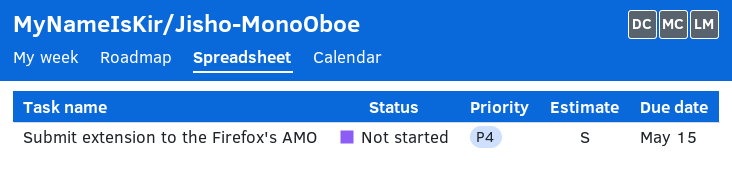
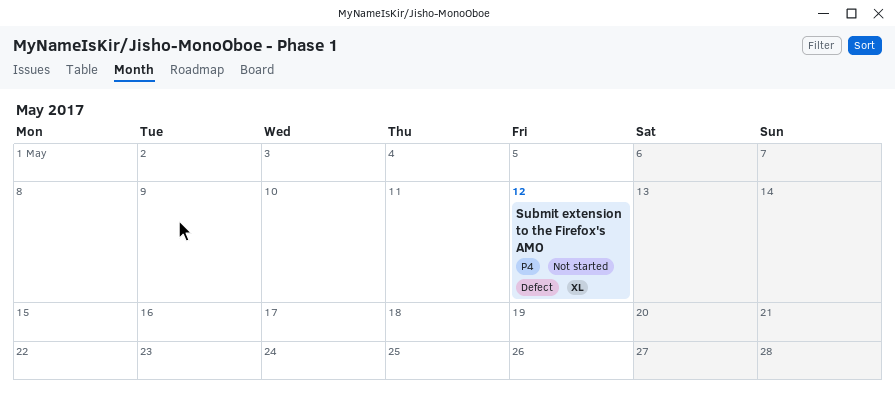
Submit extension to the Firefox's AMO, estimate: S -> XL
Submit extension to the Firefox's AMO, due: May 15 -> May 12

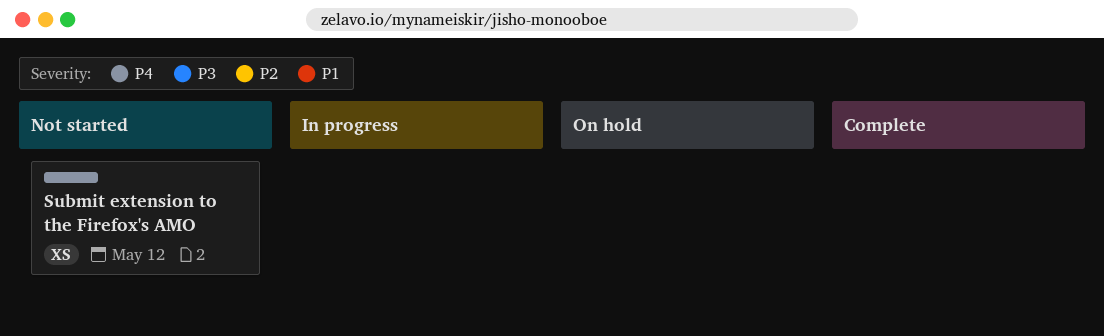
Submit extension to the Firefox's AMO, estimate: XL -> XS

